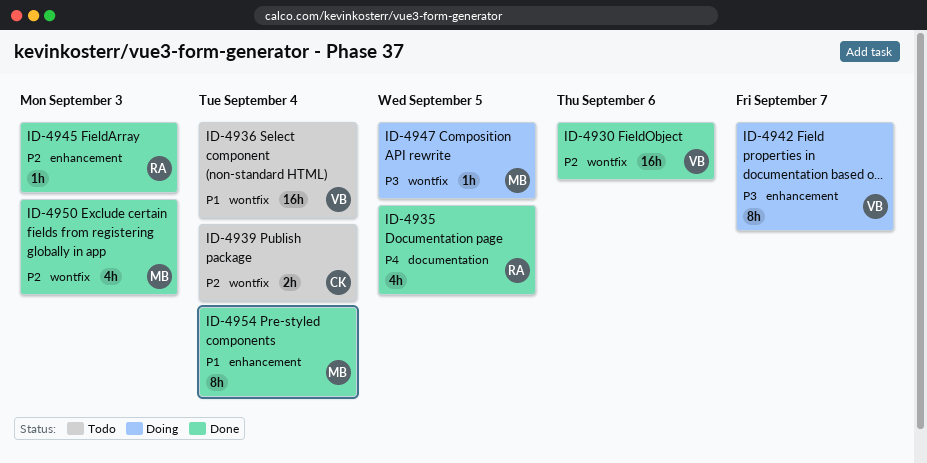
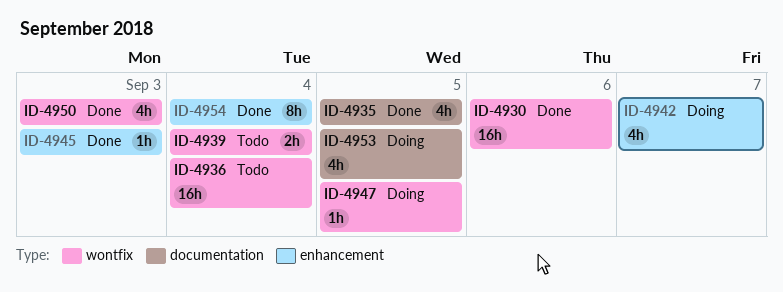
ID-4942, estimate: 8h -> 4h
ID-4953: none -> present

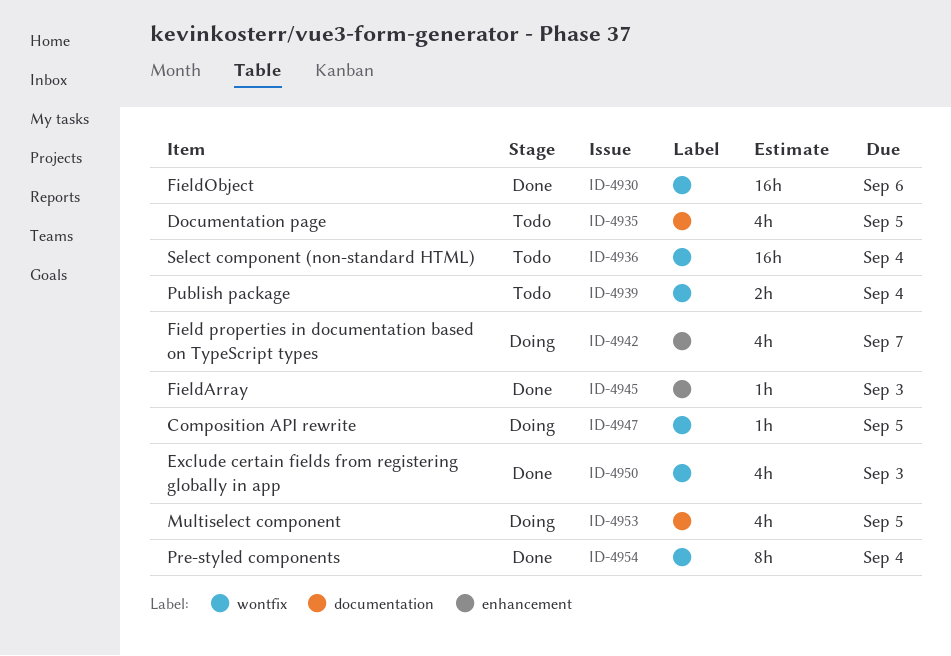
ID-4935, status: Done -> Todo
ID-4954, label: enhancement -> wontfix

